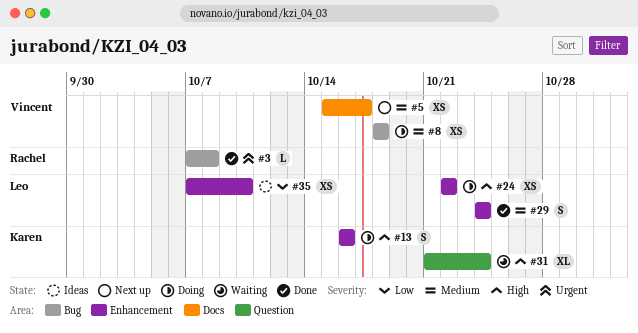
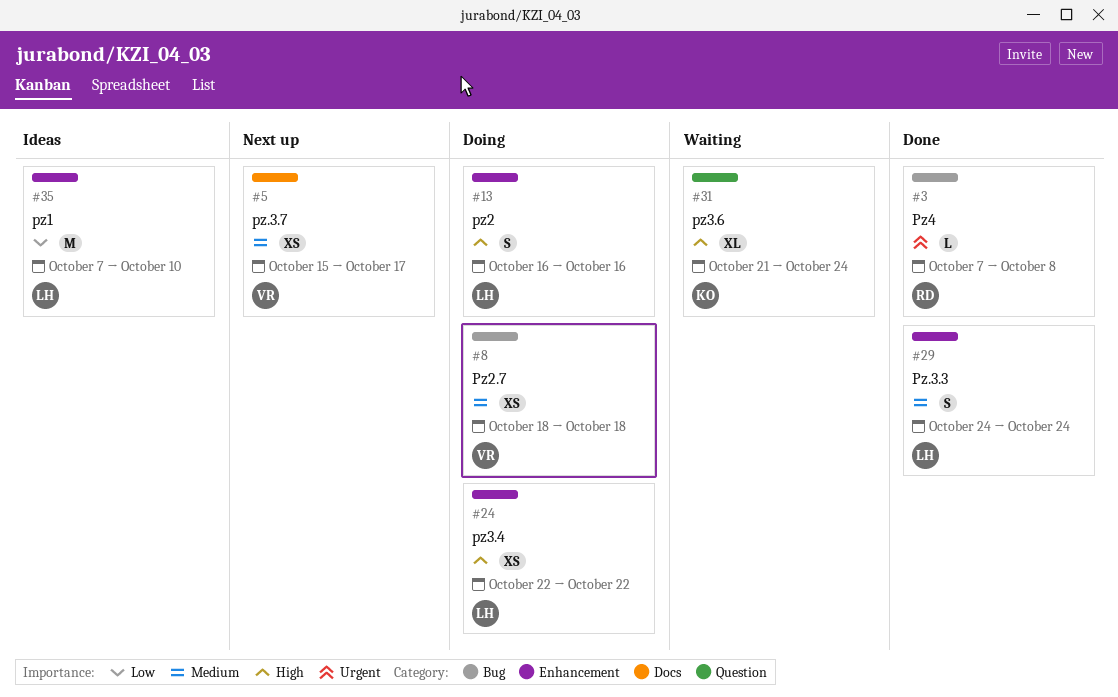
#13, owner: Karen -> Leo
#35, estimate: XS -> M

